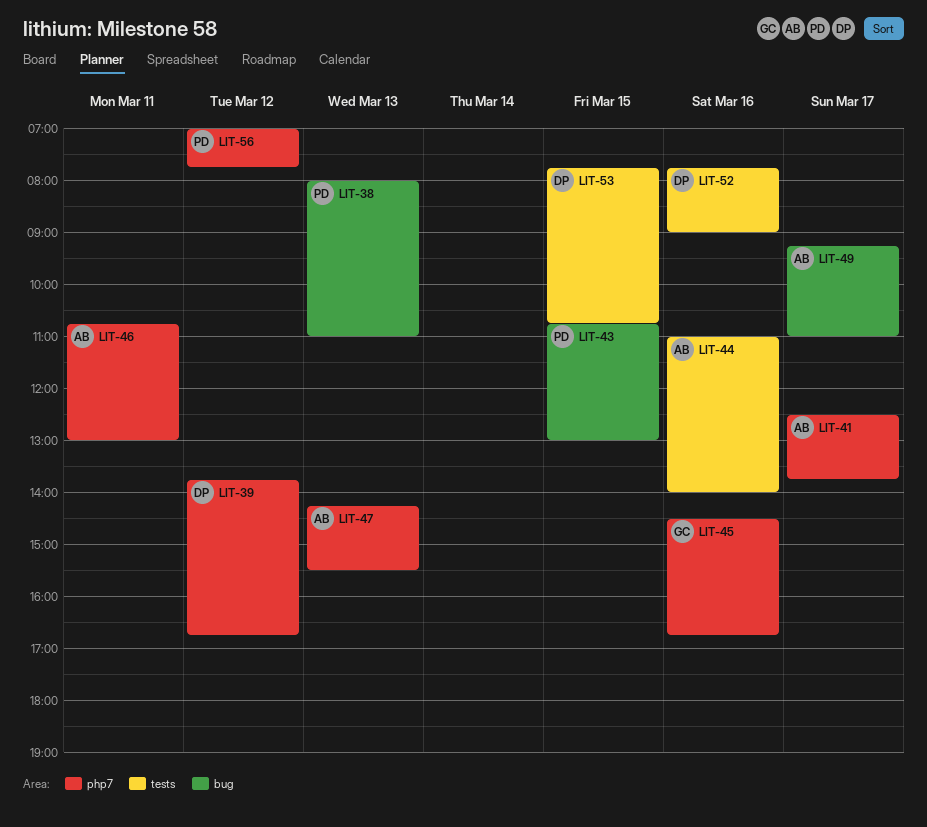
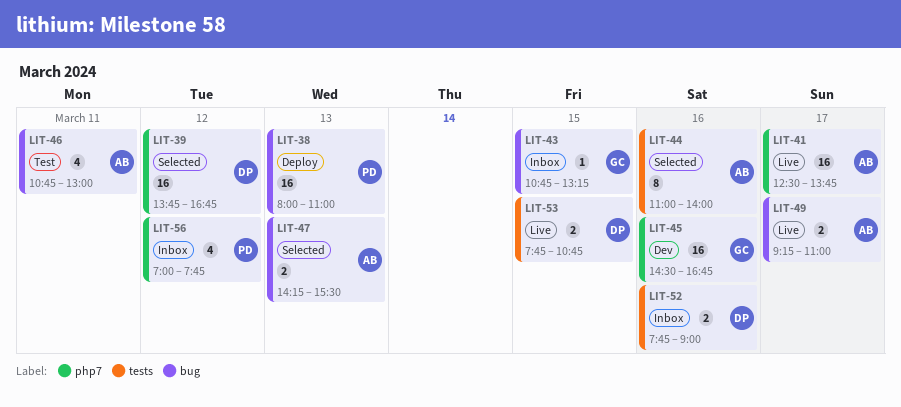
LIT-43, owner: PD -> GC
LIT-43, ends: 13:00 -> 13:15
LIT-46, label: php7 -> bug
LIT-47, label: php7 -> bug

